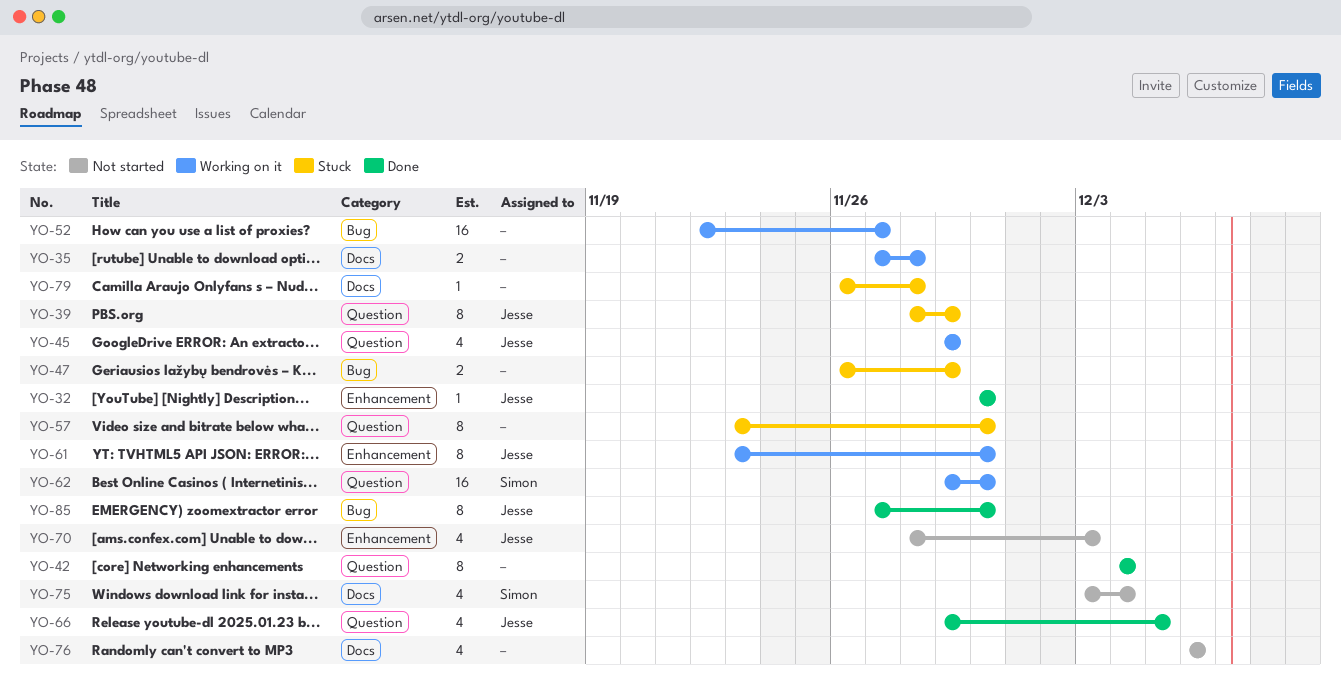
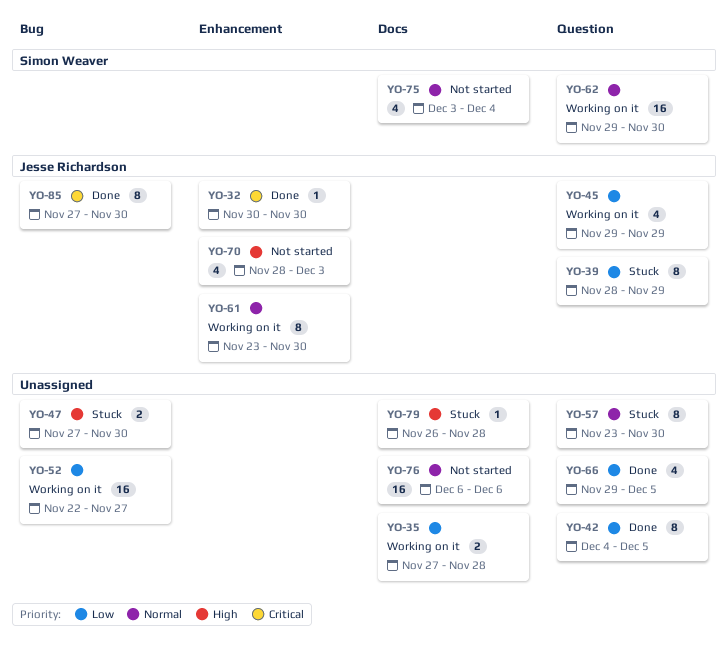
YO-42, due: Dec 4 -> Dec 5
YO-47, start: Nov 26 -> Nov 27
YO-47, due: Nov 29 -> Nov 30
YO-66, owner: Jesse Richardson -> none
YO-76, estimate: 4 -> 16

